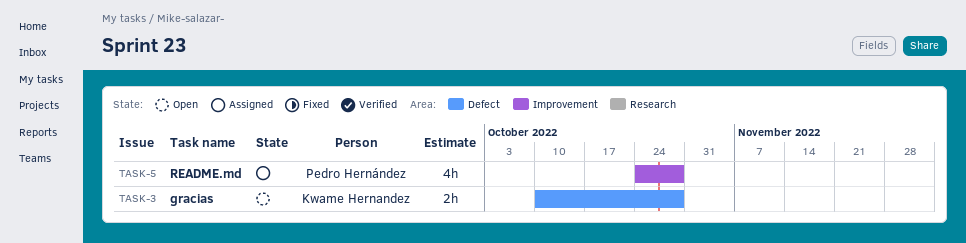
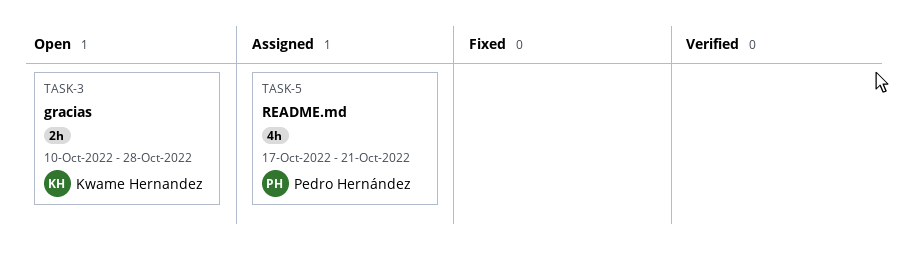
TASK-5, start: Oct 24 -> Oct 17
TASK-5, due: Oct 28 -> Oct 21

